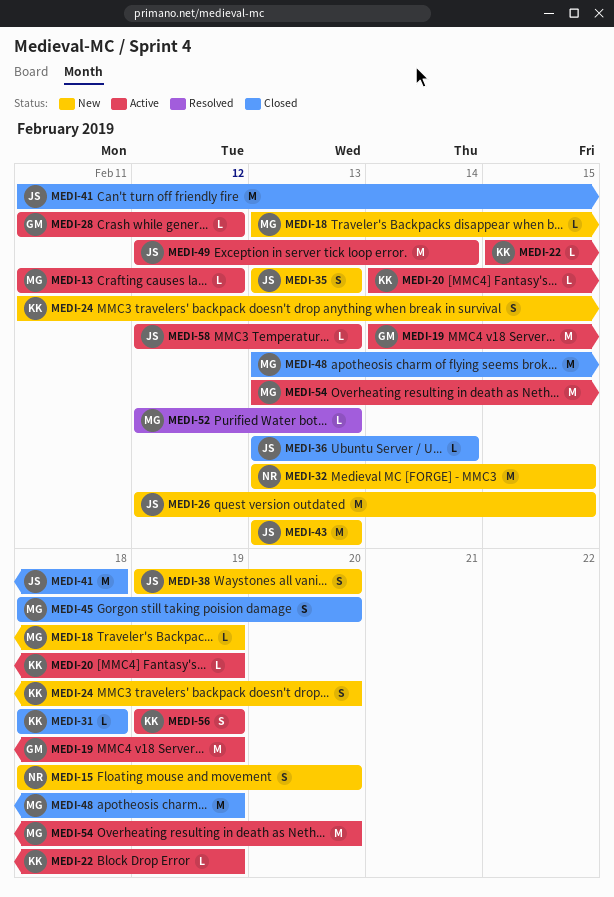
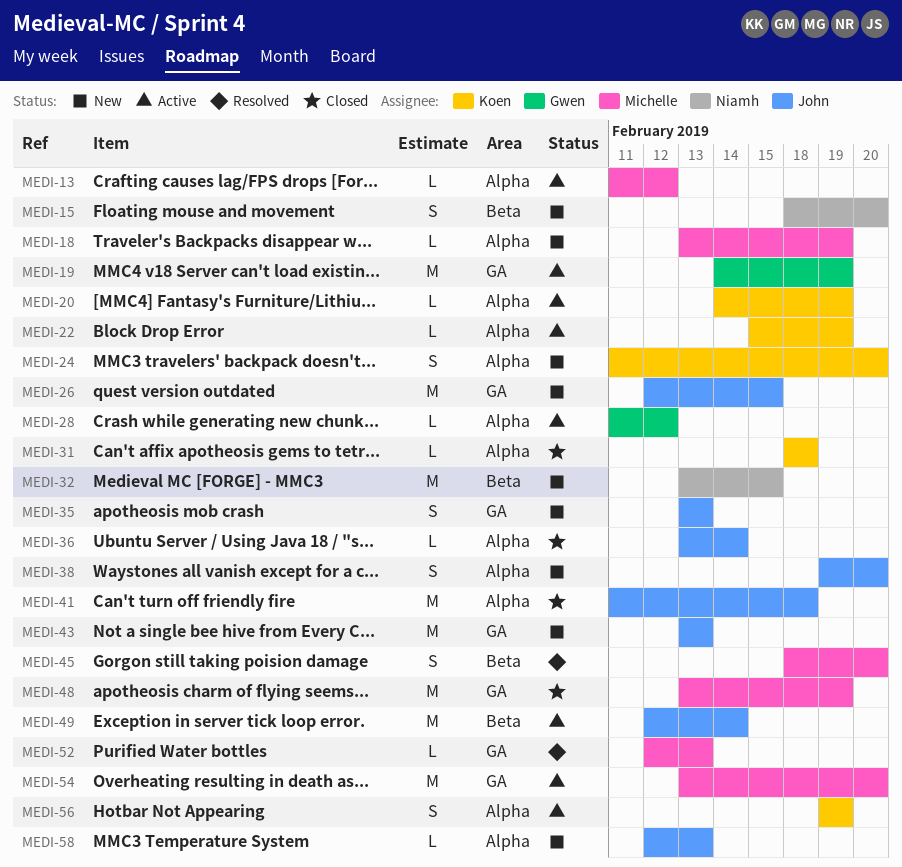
MEDI-45, status: Closed -> Resolved
MEDI-58, status: Active -> New

